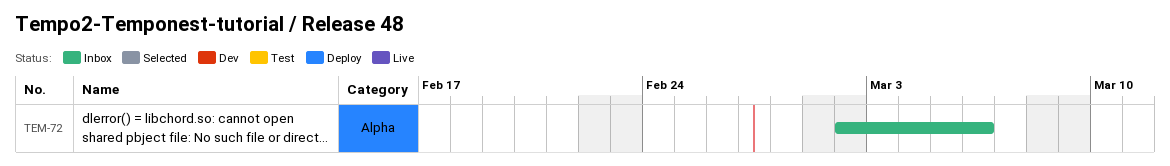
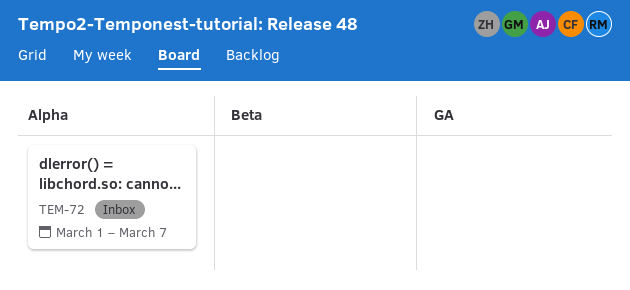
TEM-72, start: Mar 2 -> Mar 1
TEM-72, due: Mar 6 -> Mar 7

